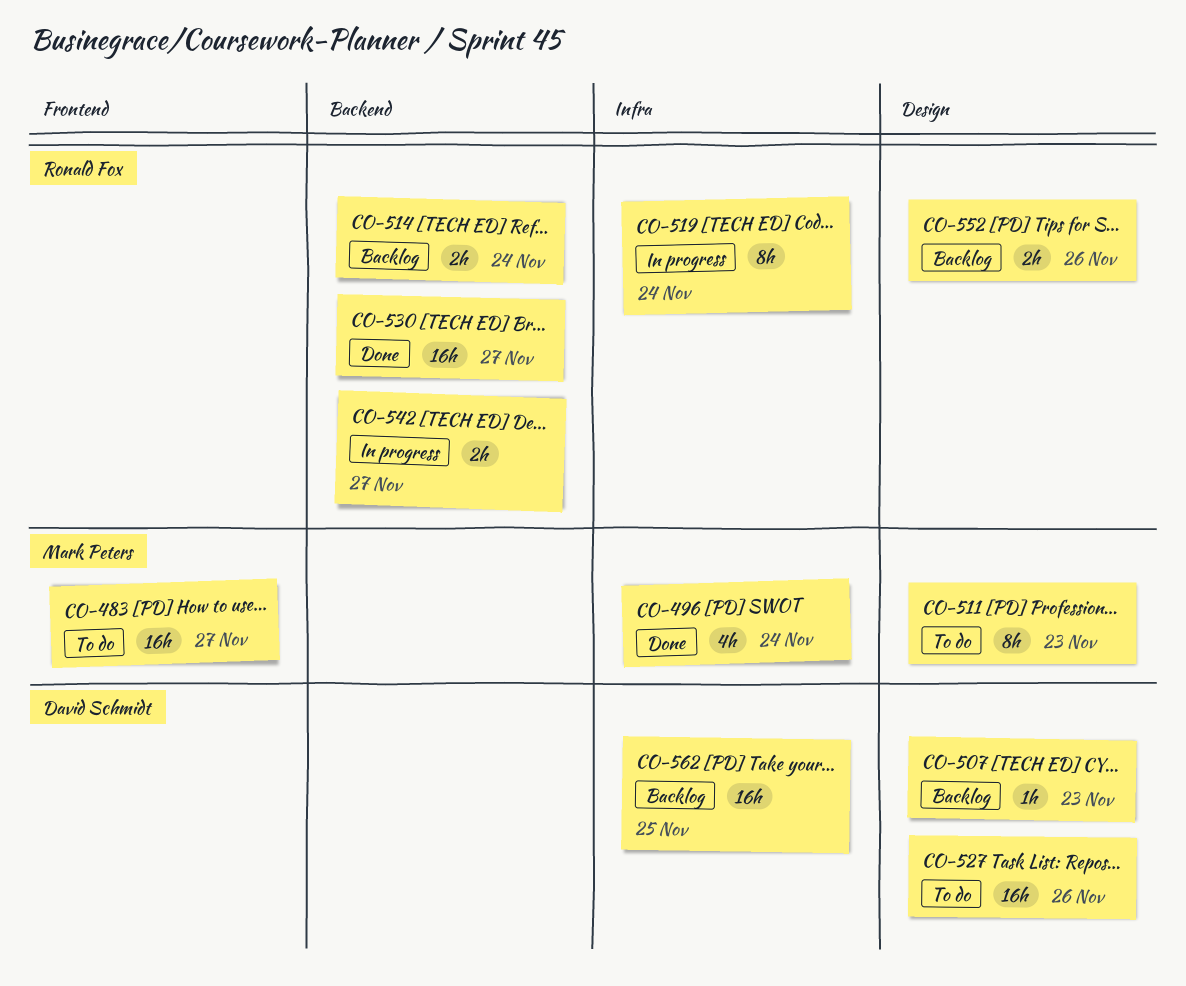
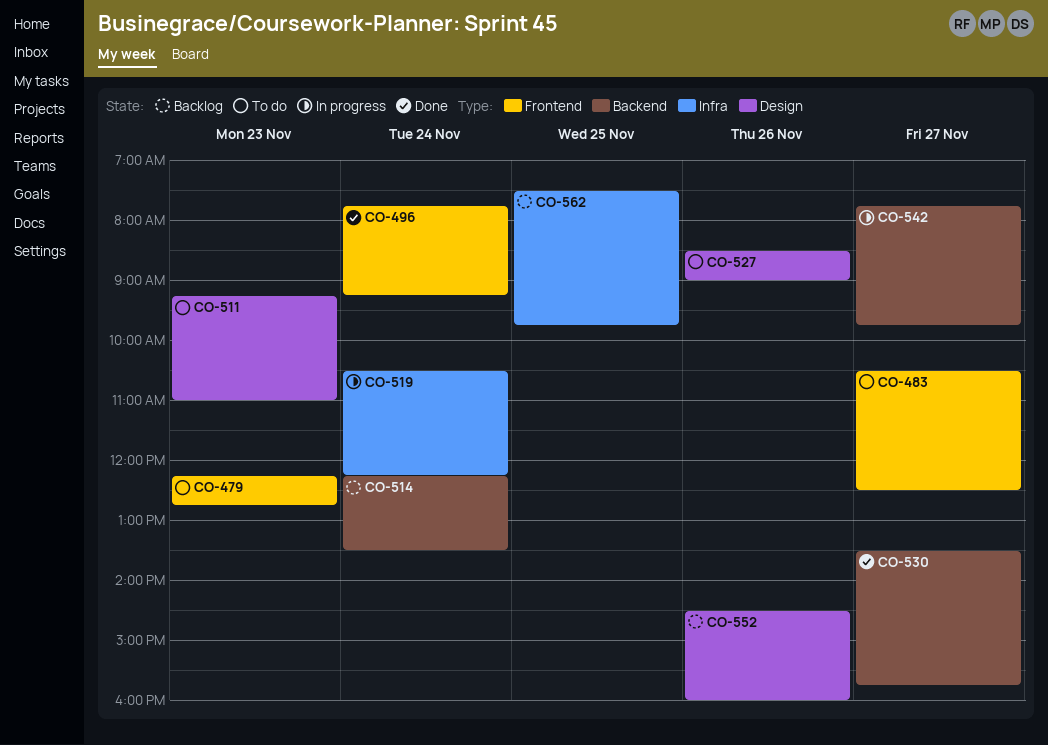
CO-479: none -> present
CO-496, label: Infra -> Frontend
CO-507: present -> none

